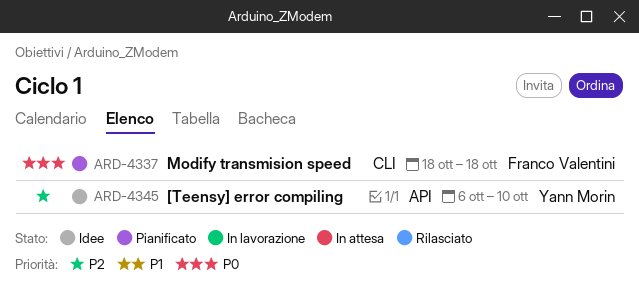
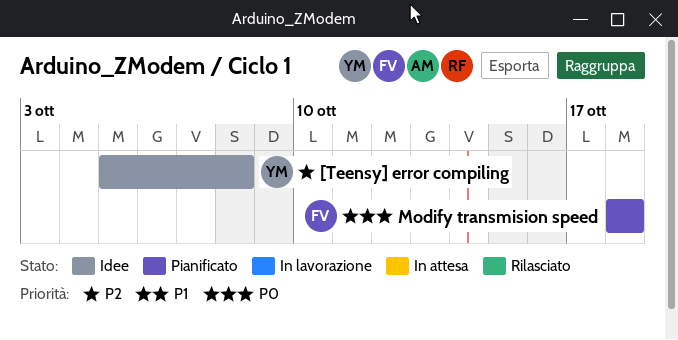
[Teensy] error compiling, start: Oct 6 -> Oct 5
[Teensy] error compiling, due: Oct 10 -> Oct 8

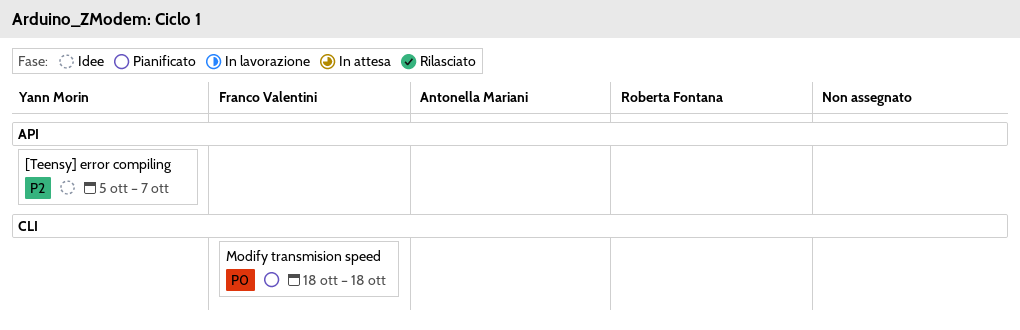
[Teensy] error compiling, due: Oct 8 -> Oct 7

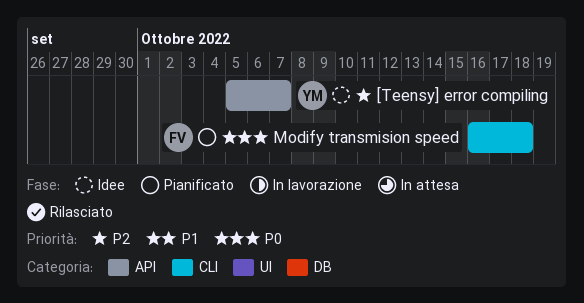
Modify transmision speed, start: Oct 18 -> Oct 16

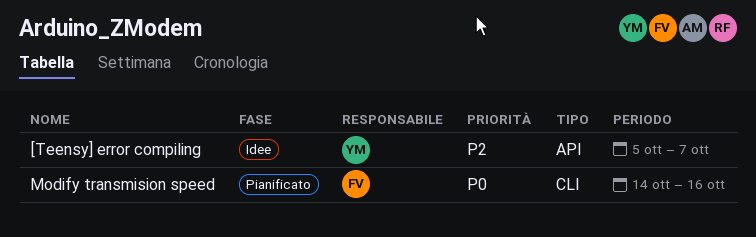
Modify transmision speed, start: Oct 16 -> Oct 14
Modify transmision speed, due: Oct 18 -> Oct 16

